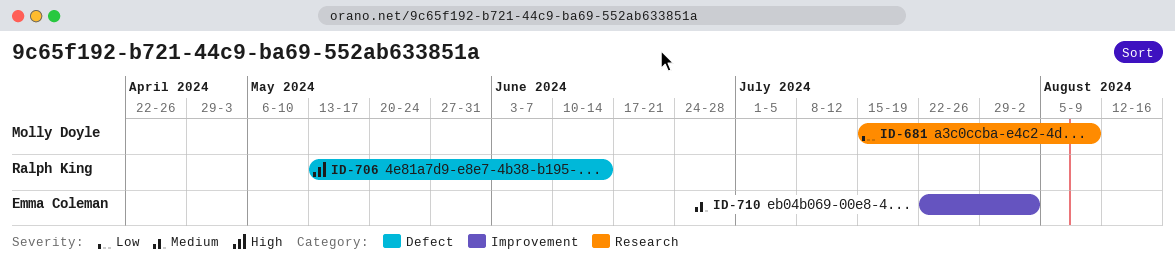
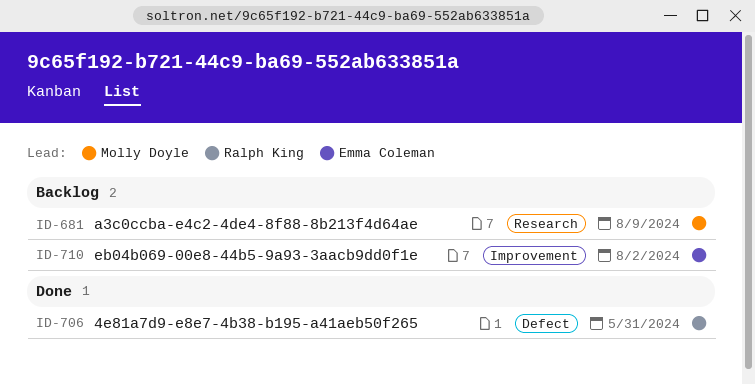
ID-706, due: Jun 14 -> May 31

